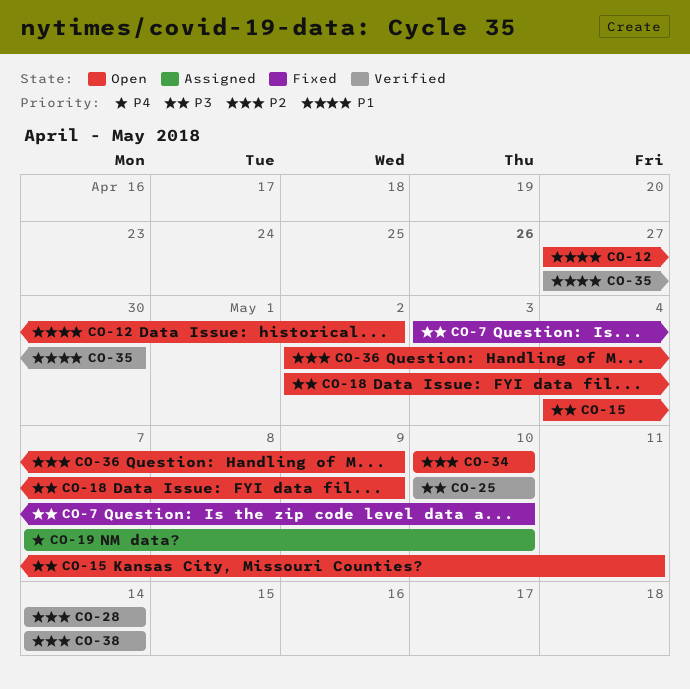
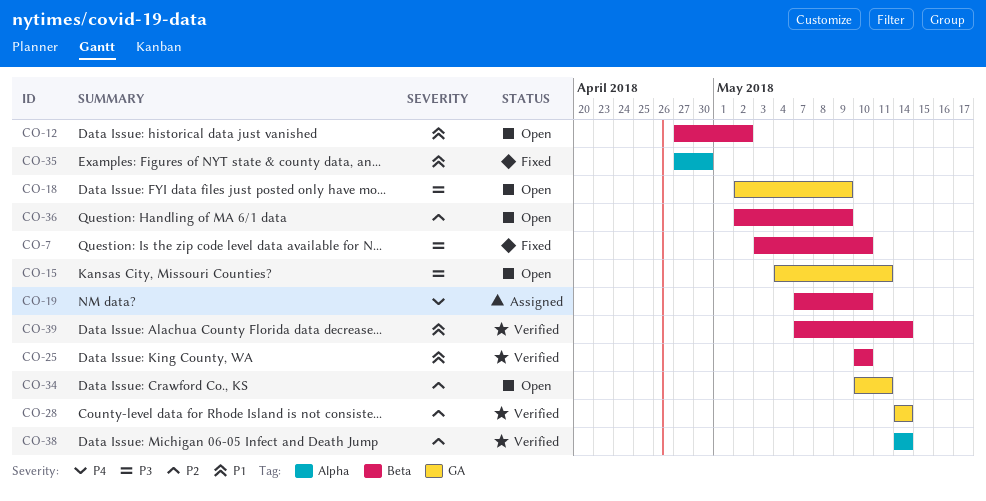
CO-25, priority: P3 -> P1
CO-34, due: May 10 -> May 11
CO-35, status: Verified -> Fixed
CO-39: none -> present

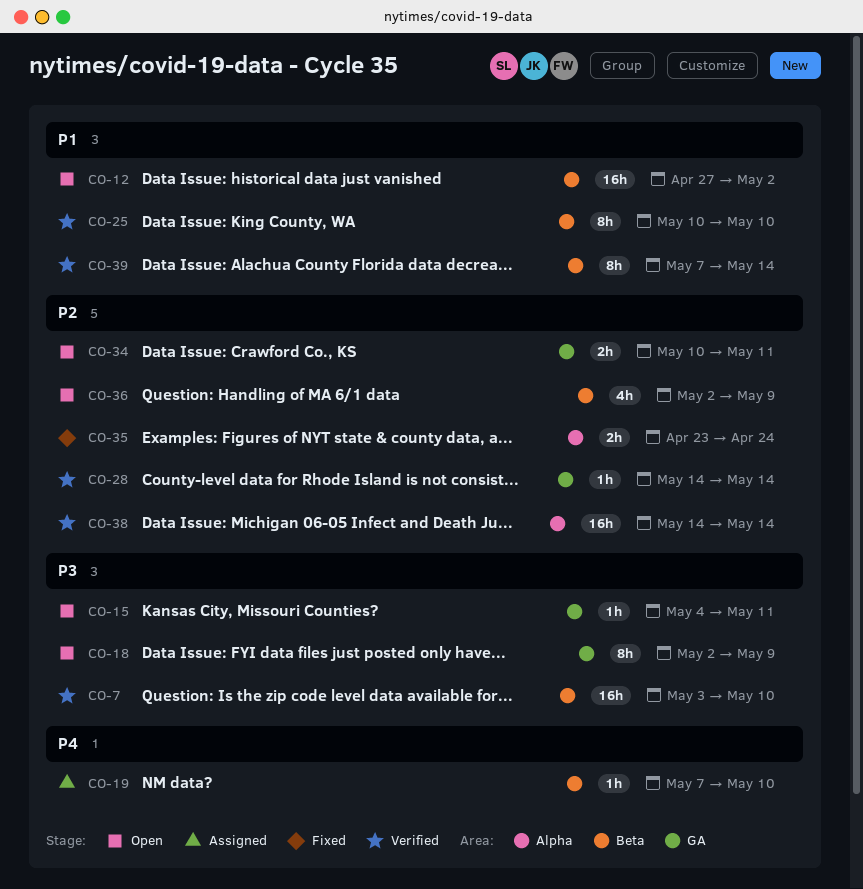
CO-7, status: Fixed -> Verified
CO-35, priority: P1 -> P2
CO-35, start: Apr 27 -> Apr 23
CO-35, due: Apr 30 -> Apr 24

